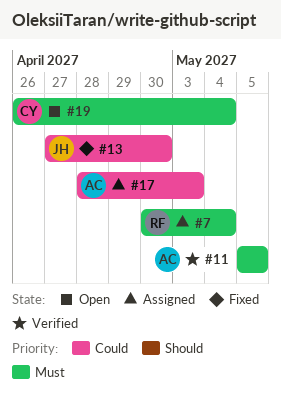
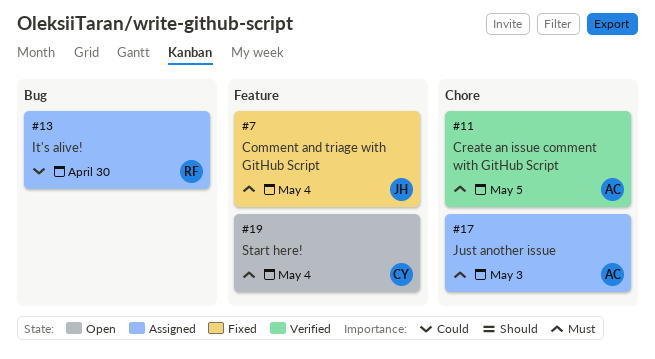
#7, status: Assigned -> Fixed
#7, owner: RF -> JH
#13, status: Fixed -> Assigned
#13, owner: JH -> RF
#17, priority: Could -> Must

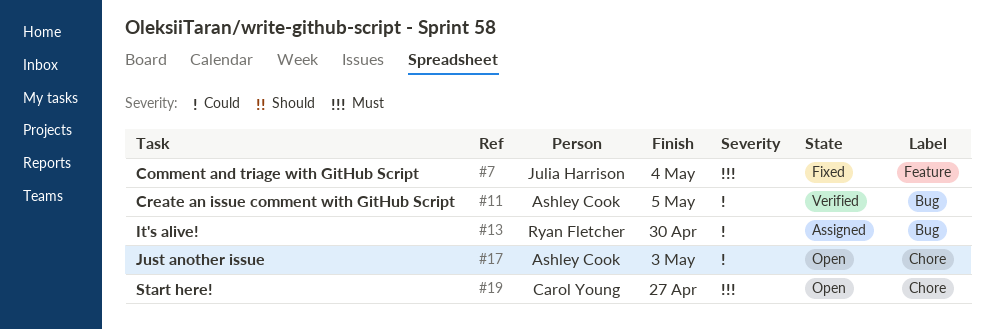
#11, priority: Must -> Could
#11, label: Chore -> Bug
#17, status: Assigned -> Open
#17, priority: Must -> Could
#19, label: Feature -> Chore
#19, due: May 4 -> Apr 27

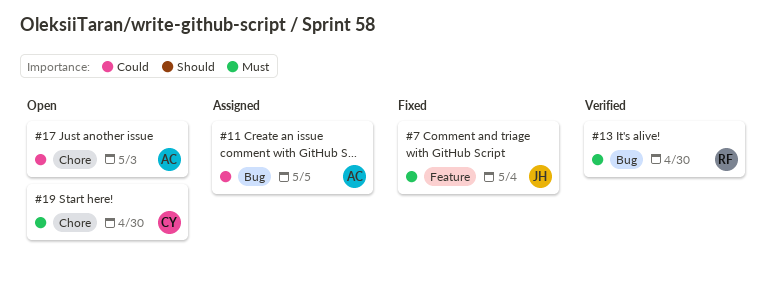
#11, status: Verified -> Assigned
#13, status: Assigned -> Verified
#13, priority: Could -> Must
#19, due: Apr 27 -> Apr 30

